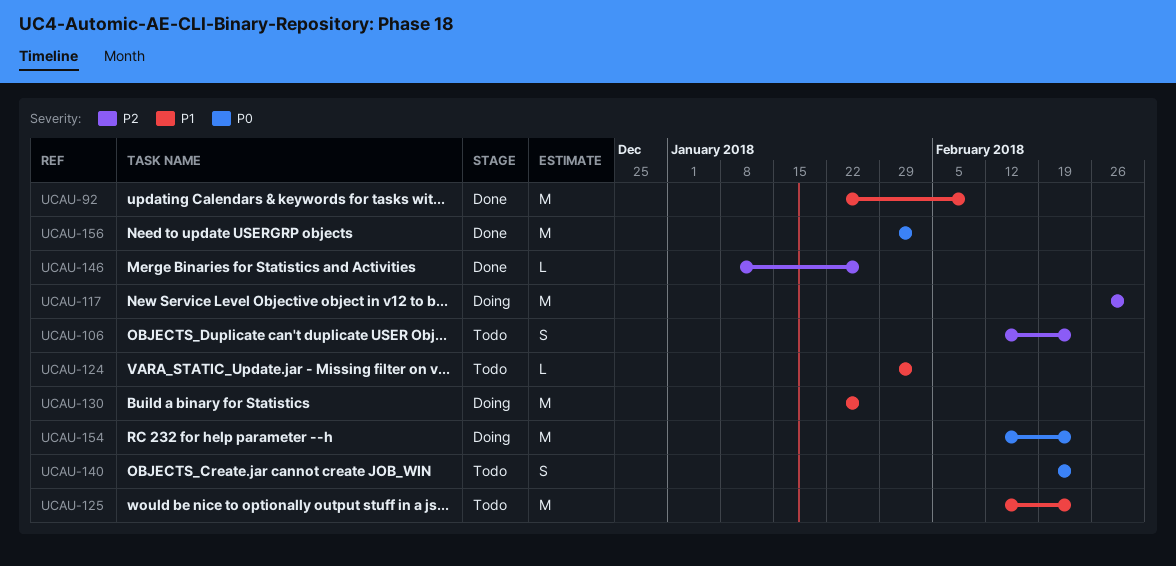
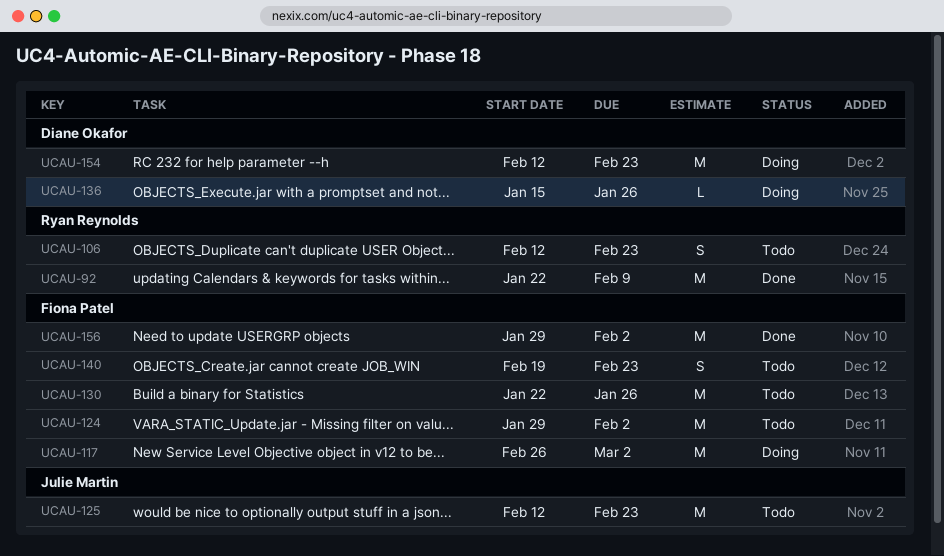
UCAU-124, estimate: L -> M
UCAU-130, status: Doing -> Todo
UCAU-136: none -> present
UCAU-146: present -> none

